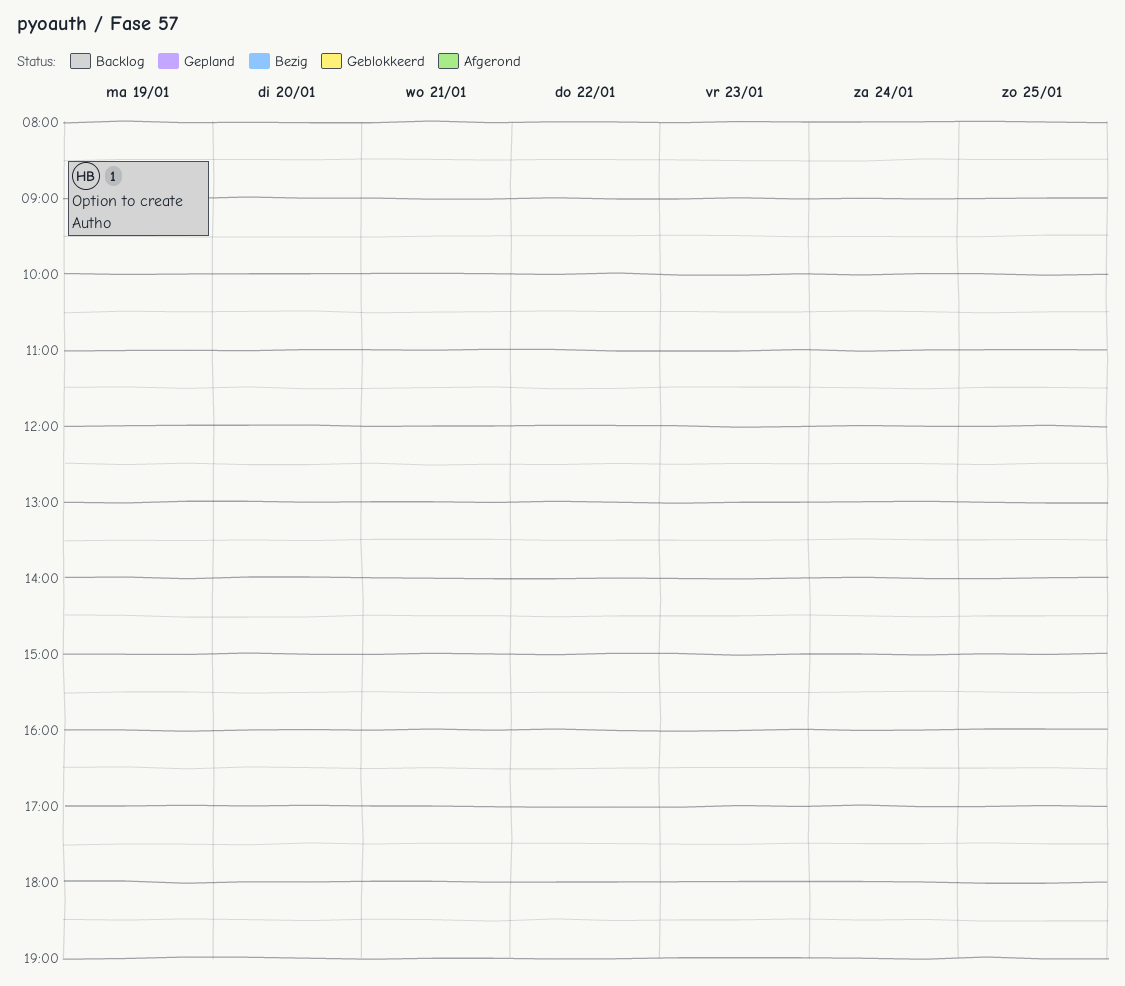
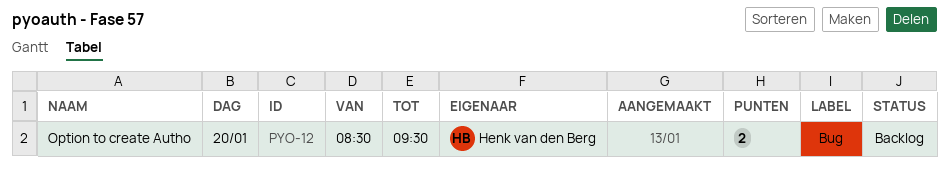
Option to create Autho, estimate: 1 -> 2
Option to create Autho, day: Jan 19 -> Jan 20

